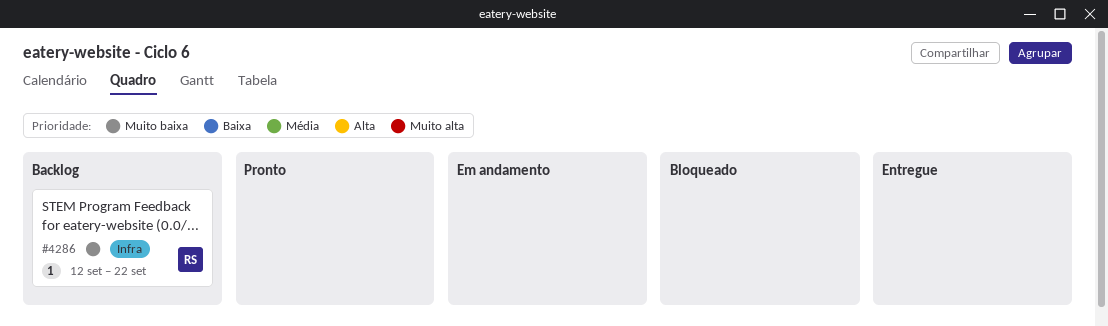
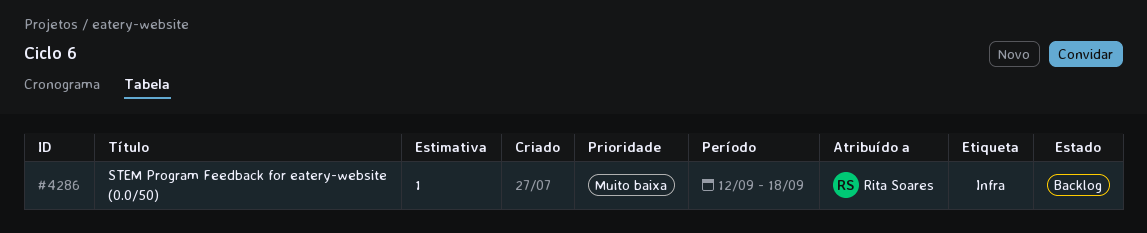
#4286, due: Sep 22 -> Sep 18

